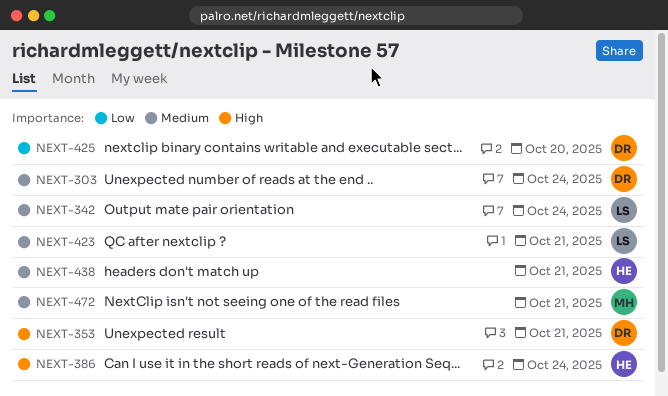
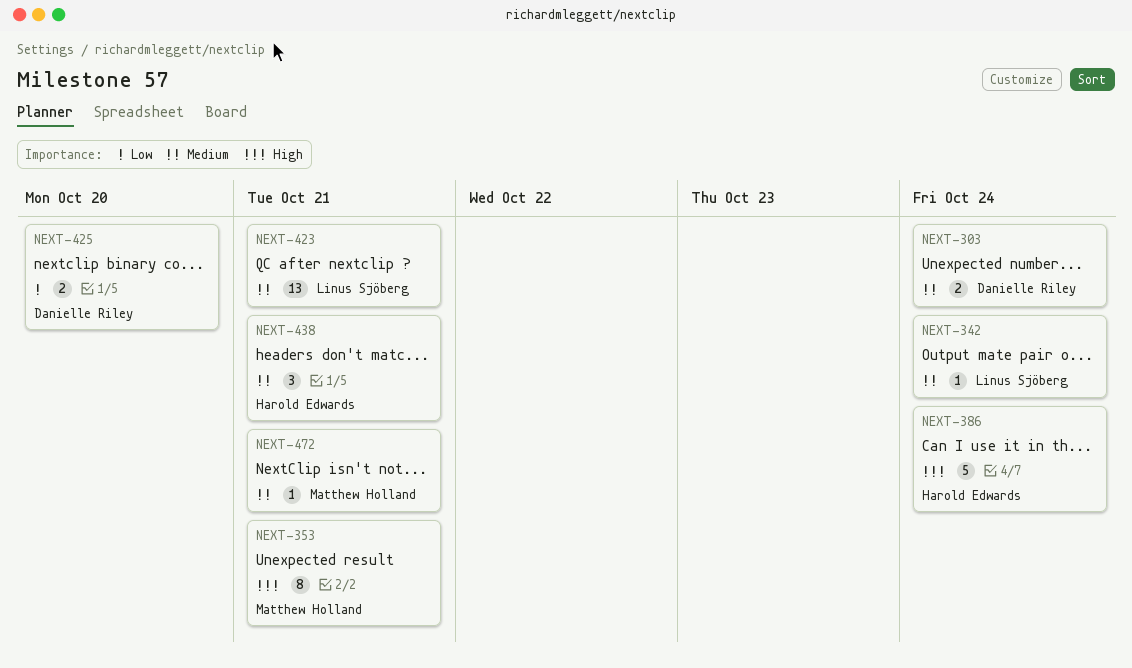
NEXT-353, owner: Danielle Riley -> Matthew Holland

